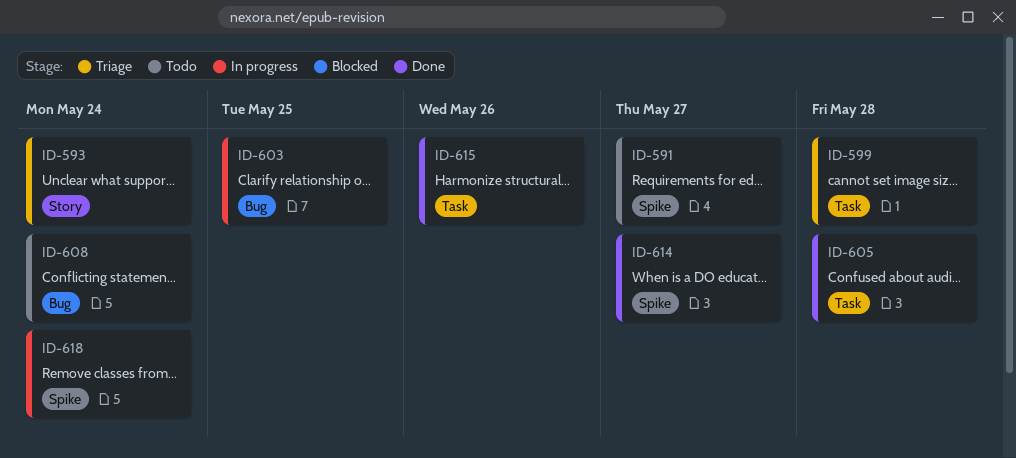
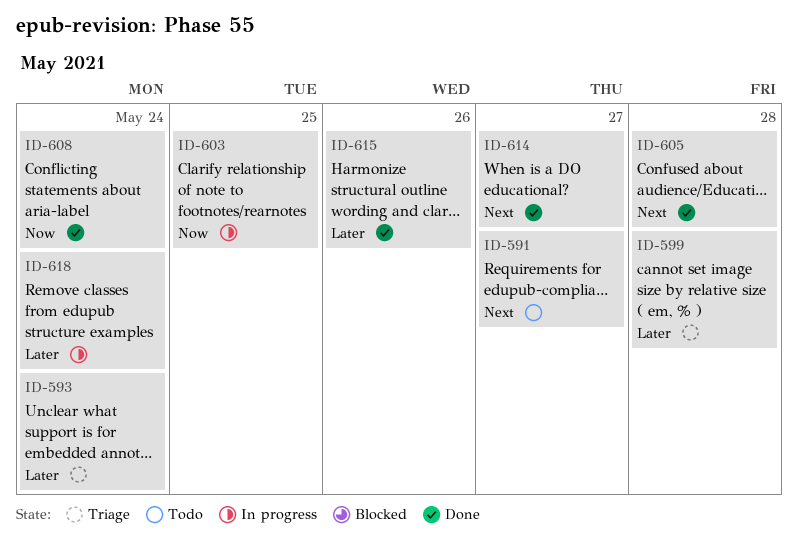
ID-608, status: Todo -> Done

